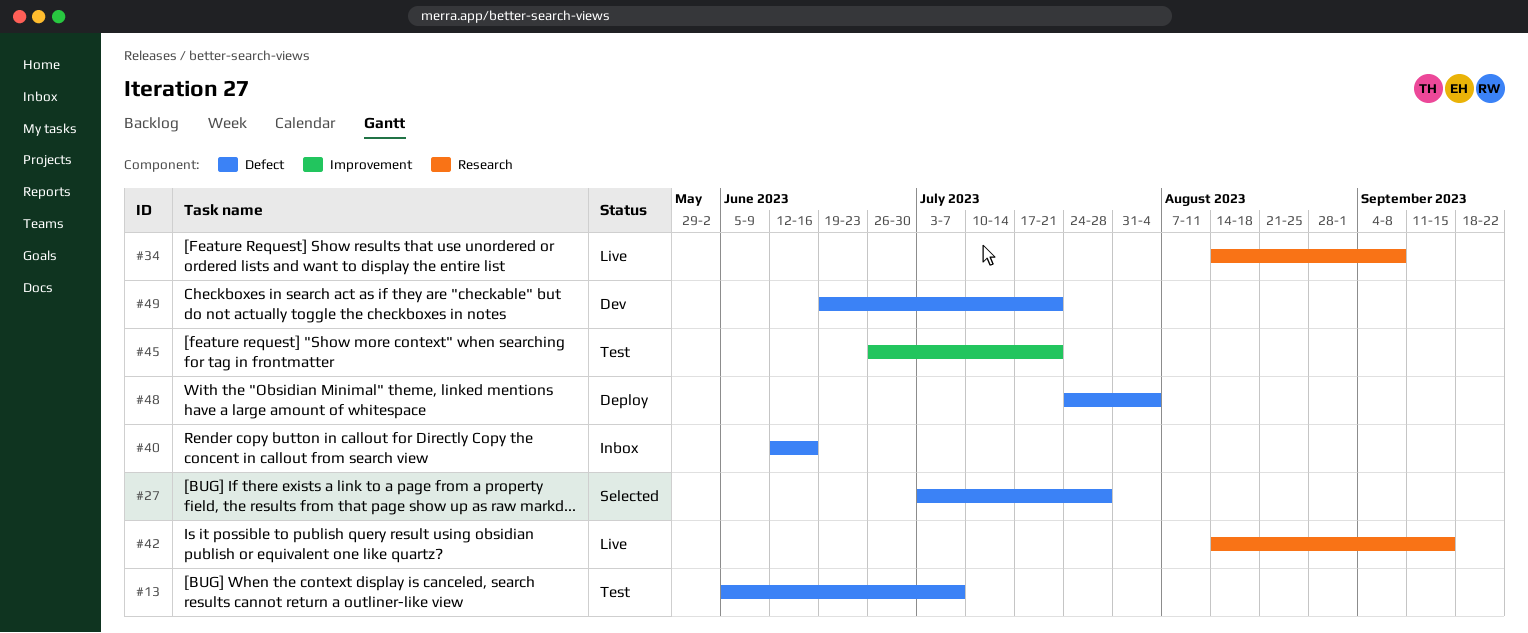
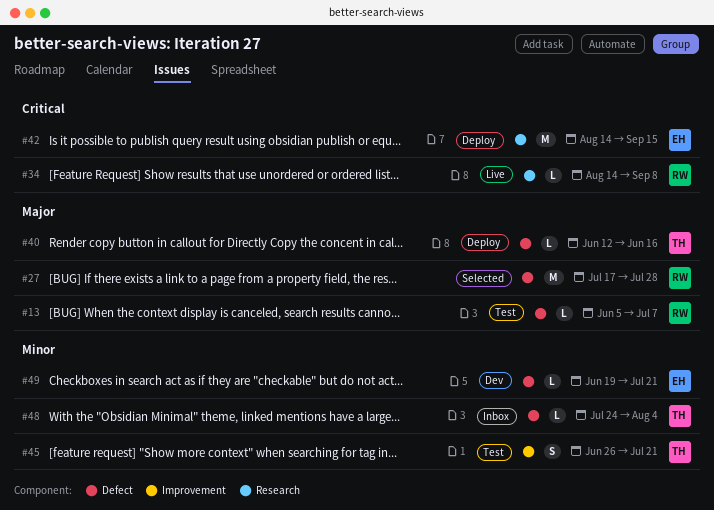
#27, start: Jul 3 -> Jul 17
#40, status: Inbox -> Deploy
#42, status: Live -> Deploy
#48, status: Deploy -> Inbox

